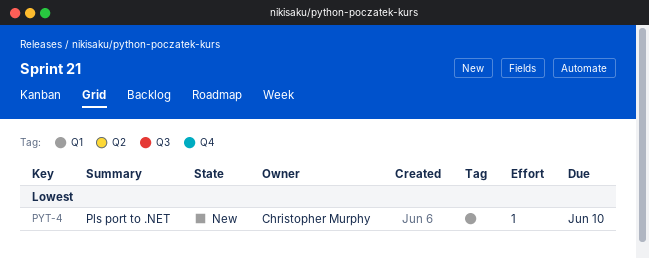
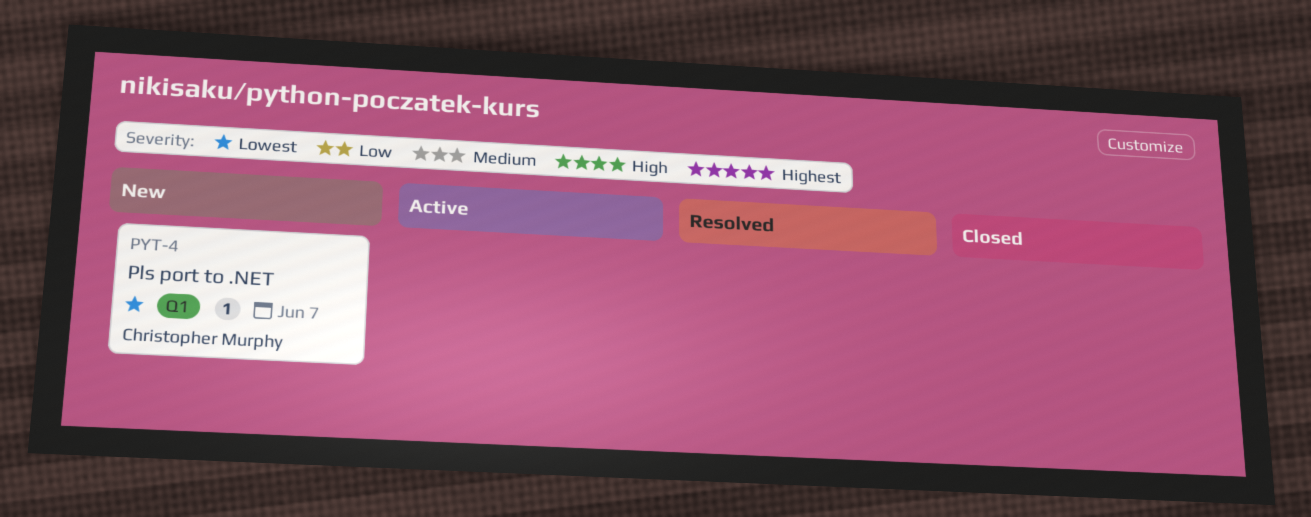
PYT-4, due: Jun 10 -> Jun 7

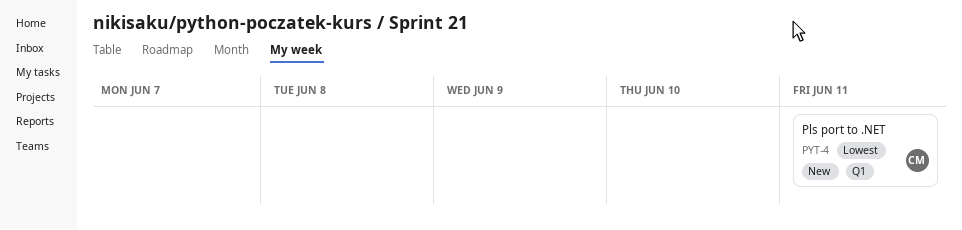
PYT-4, due: Jun 7 -> Jun 11

